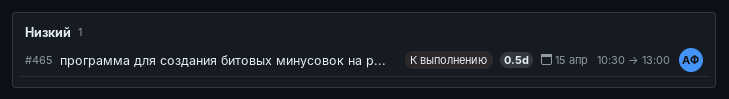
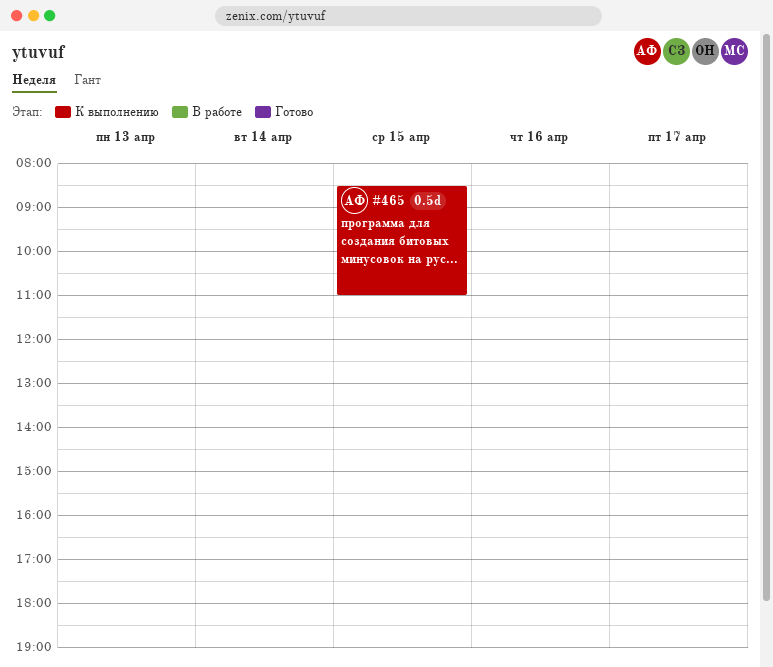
#465, begins: 10:30 -> 08:30
#465, ends: 13:00 -> 11:00

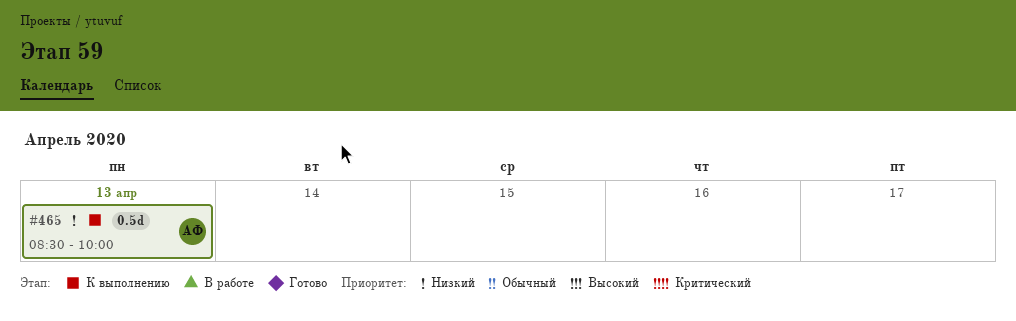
#465, day: Apr 15 -> Apr 13
#465, ends: 11:00 -> 10:00

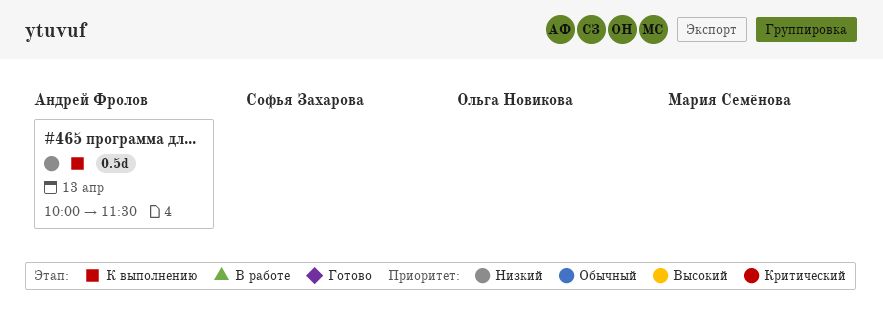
#465, begins: 08:30 -> 10:00
#465, ends: 10:00 -> 11:30

